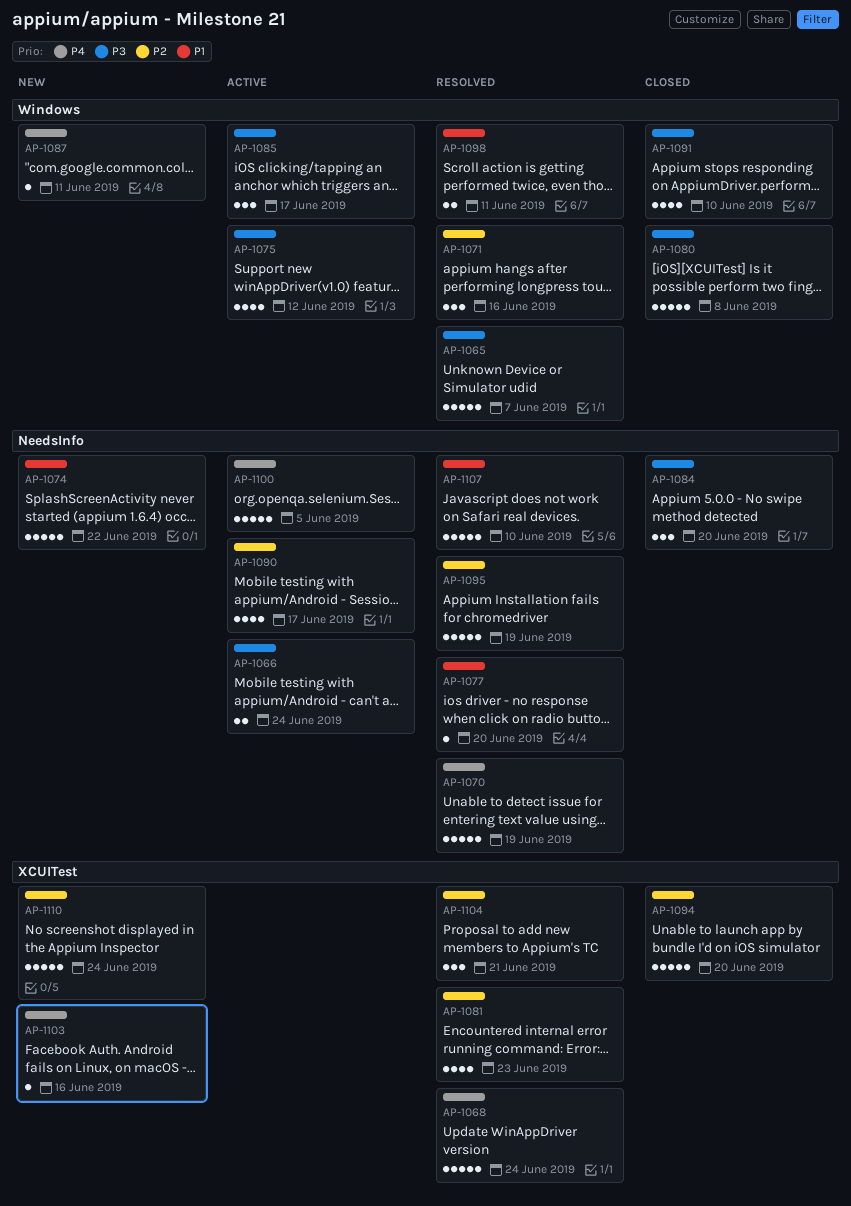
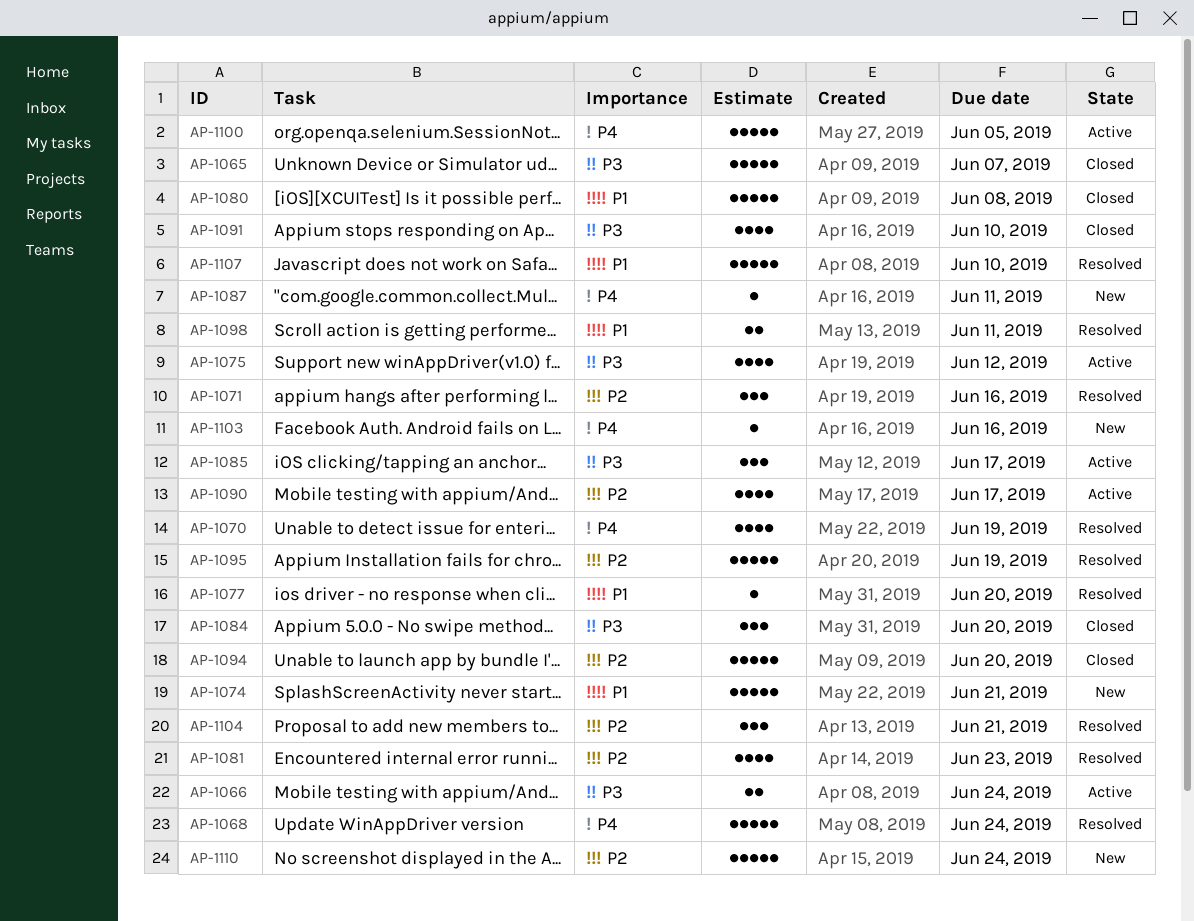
AP-1065, status: Resolved -> Closed
AP-1070, estimate: 5 -> 4
AP-1074, due: Jun 22 -> Jun 21
AP-1080, priority: P3 -> P1

